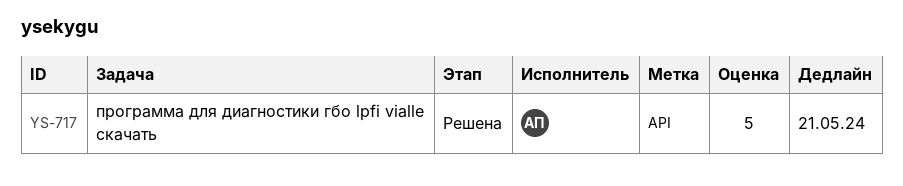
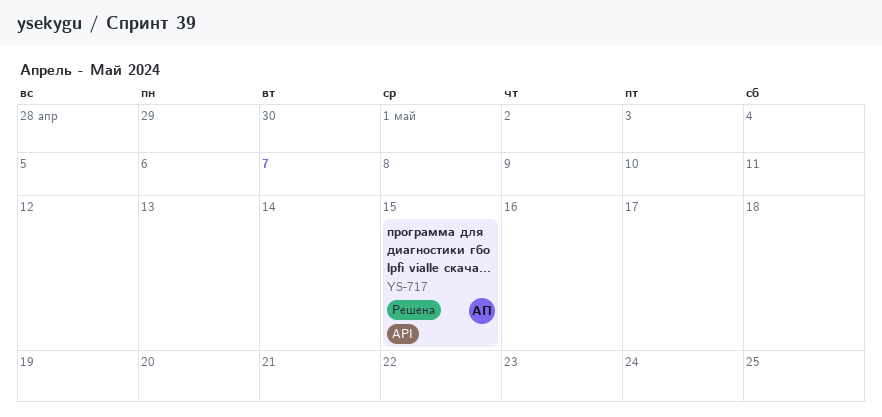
YS-717, due: May 21 -> May 15

